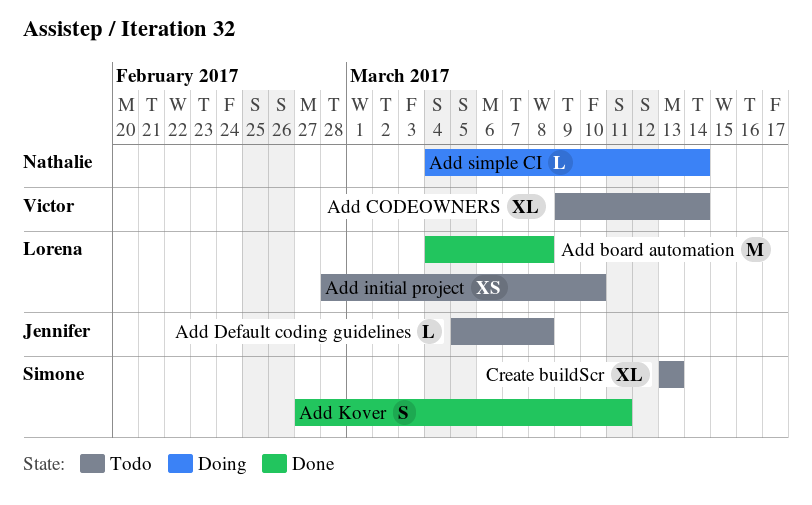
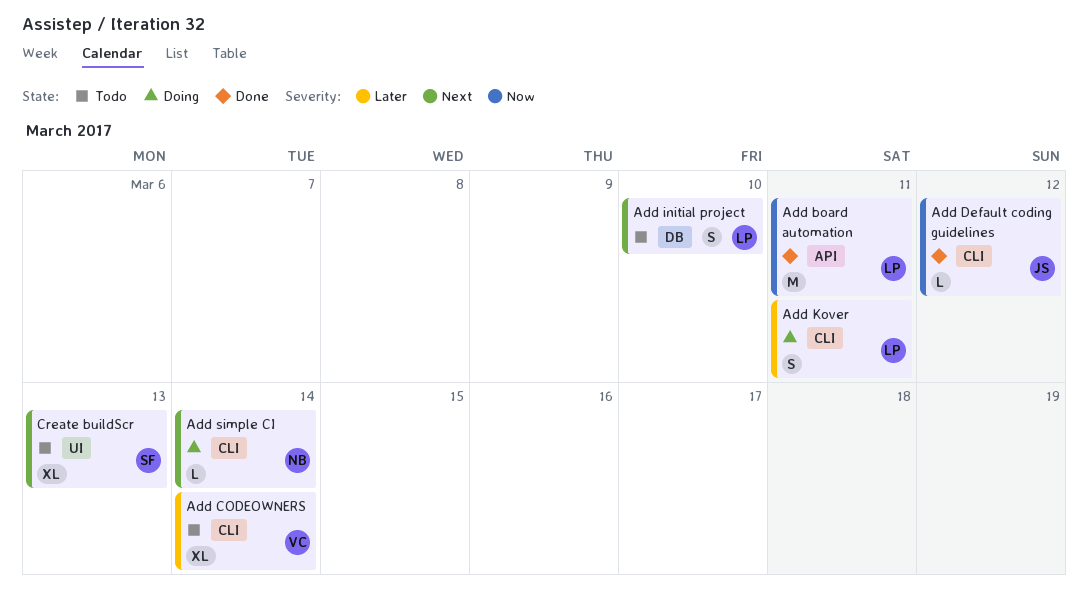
Add board automation, due: Mar 8 -> Mar 11
Add Default coding guidelines, status: Todo -> Done
Add Default coding guidelines, due: Mar 8 -> Mar 12
Add initial project, estimate: XS -> S
Add Kover, status: Done -> Doing
Add Kover, owner: Simone -> Lorena

